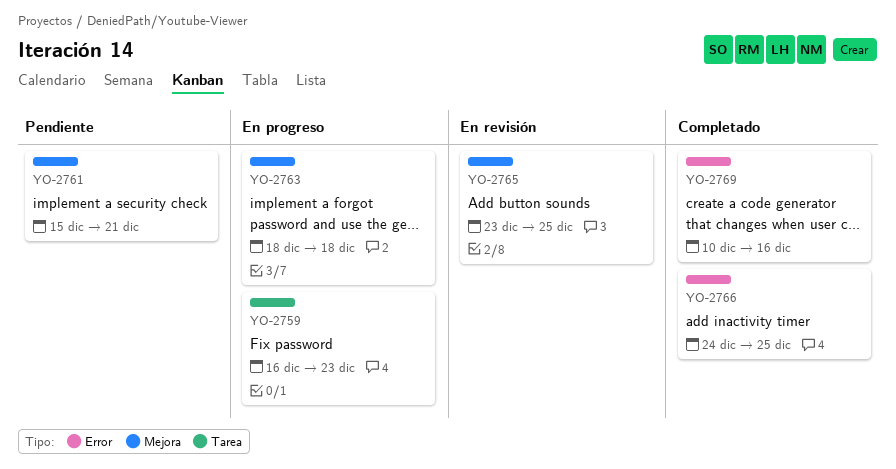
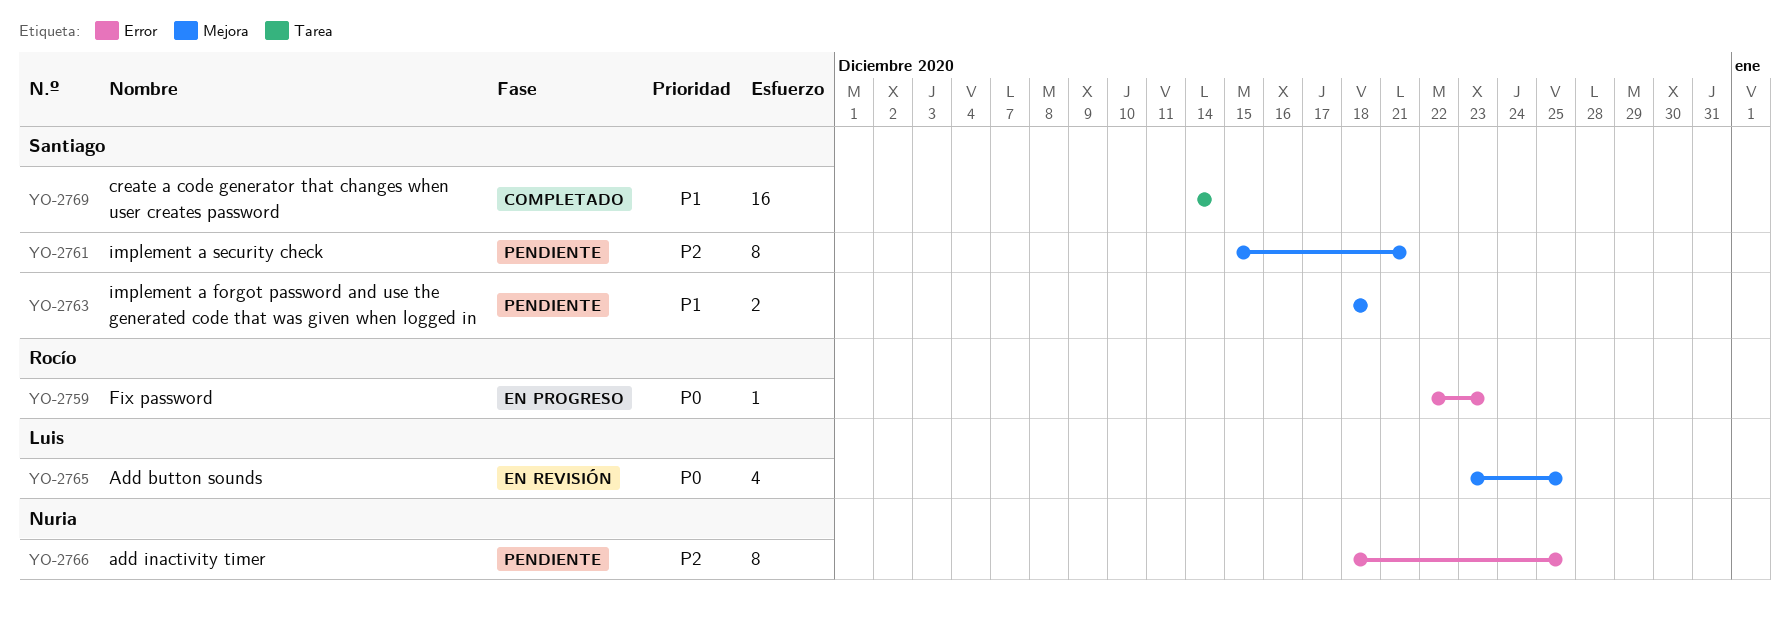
YO-2759, label: Tarea -> Error
YO-2759, start: Dec 16 -> Dec 22
YO-2763, status: En progreso -> Pendiente
YO-2766, status: Completado -> Pendiente
YO-2766, start: Dec 24 -> Dec 18
YO-2769, label: Error -> Tarea
YO-2769, start: Dec 10 -> Dec 14
YO-2769, due: Dec 16 -> Dec 14

